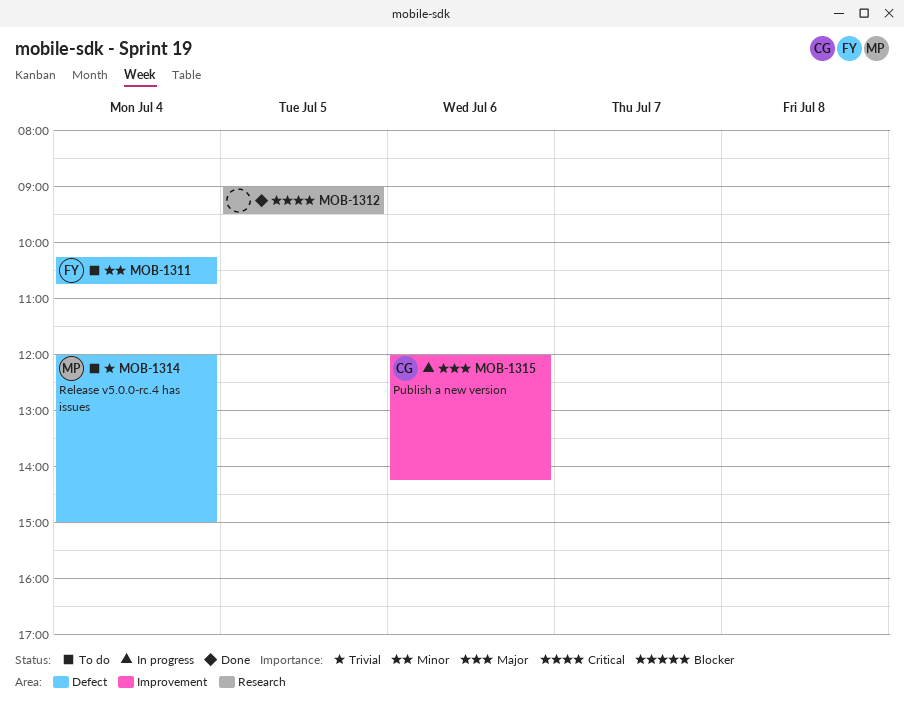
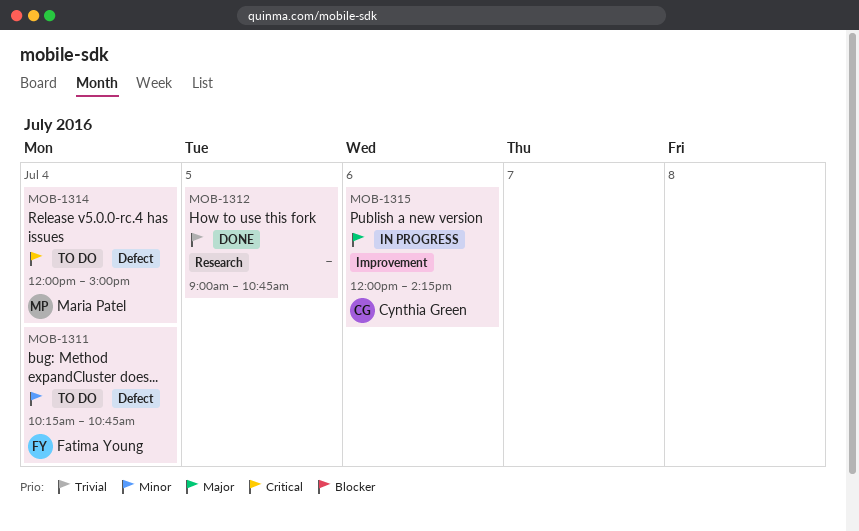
MOB-1312, priority: Critical -> Trivial
MOB-1312, ends: 09:30 -> 10:45
MOB-1314, priority: Trivial -> Critical

